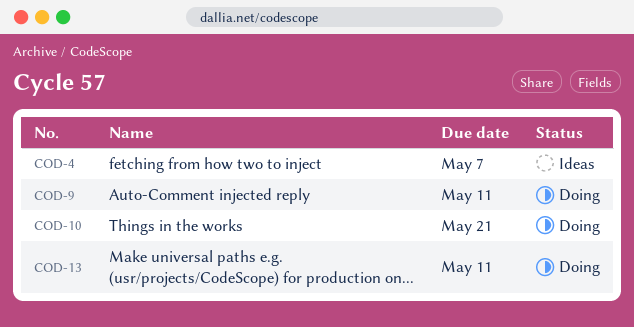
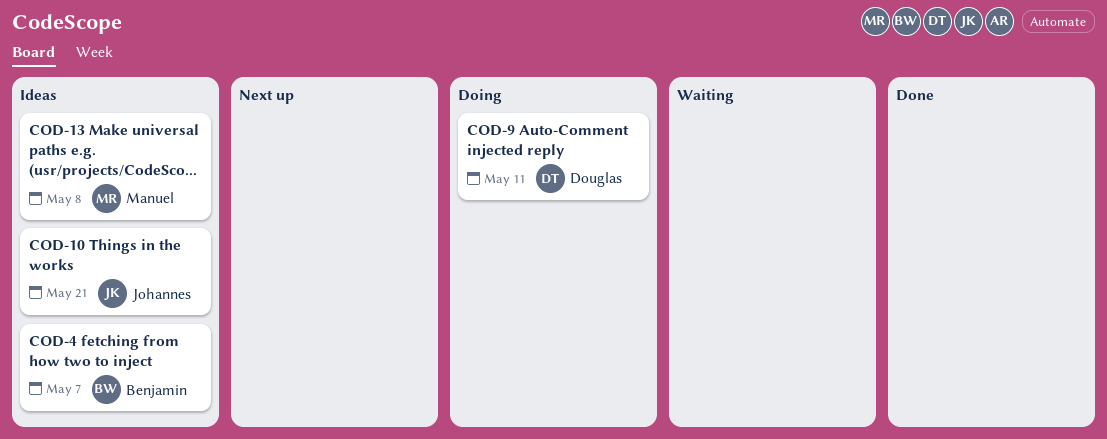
COD-10, status: Doing -> Ideas
COD-13, status: Doing -> Ideas
COD-13, due: May 11 -> May 8

